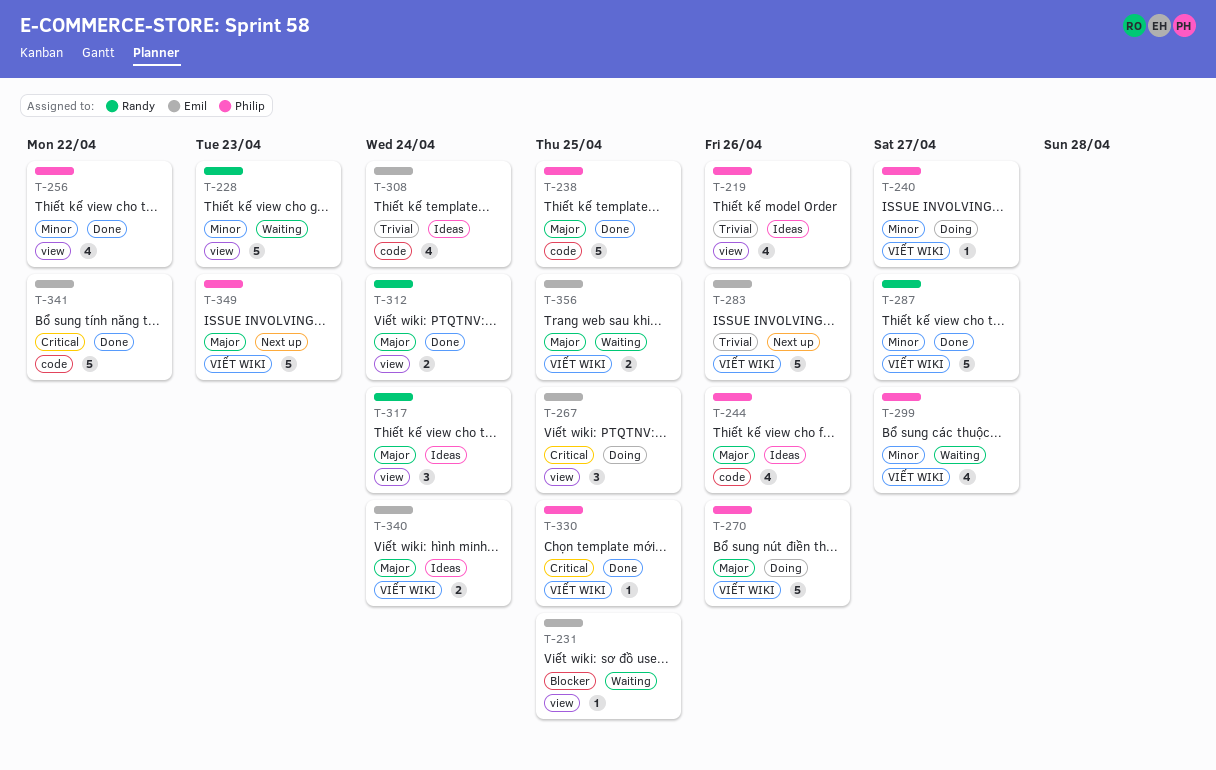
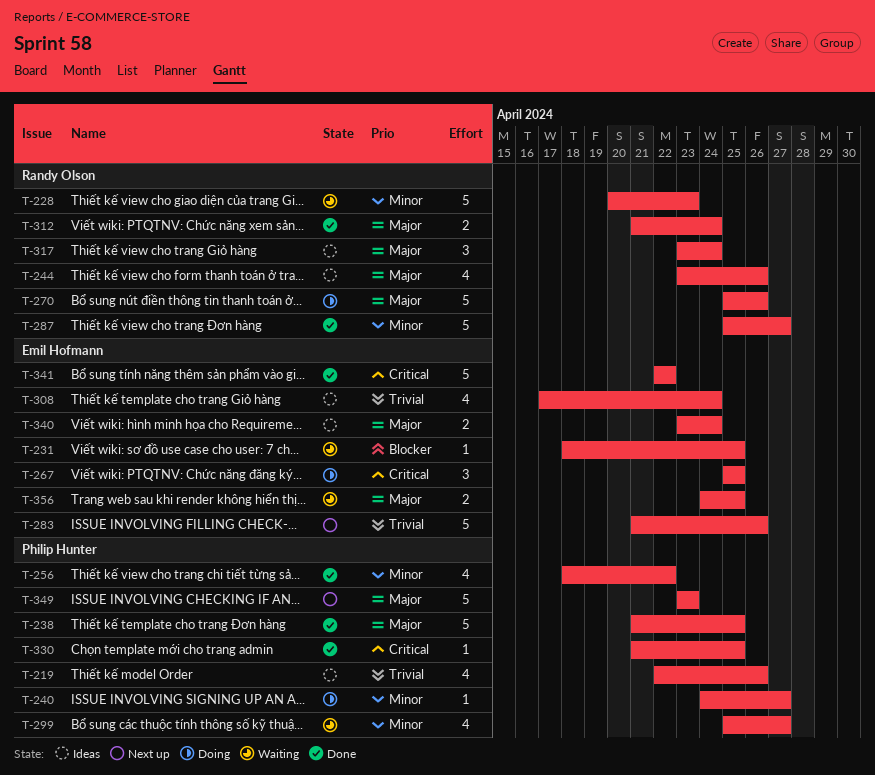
T-244, owner: Philip Hunter -> Randy Olson
T-270, owner: Philip Hunter -> Randy Olson

